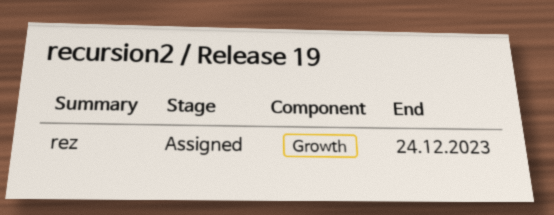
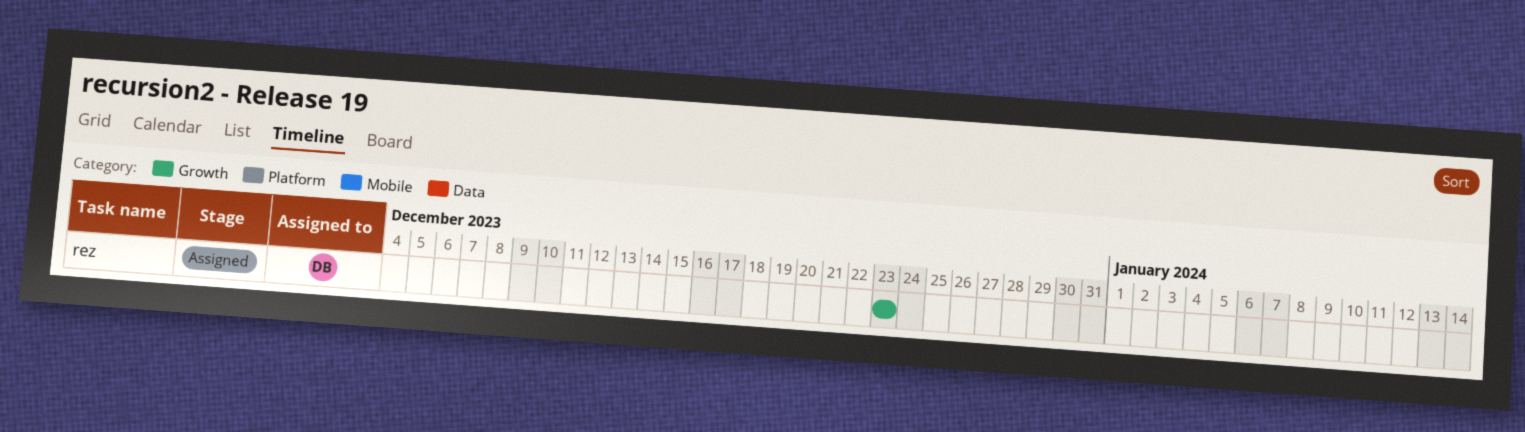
rez, due: Dec 24 -> Dec 23

